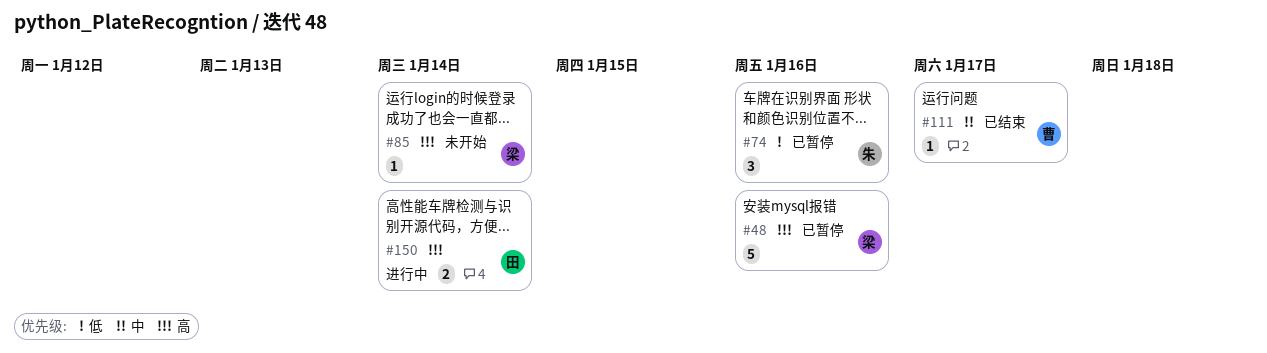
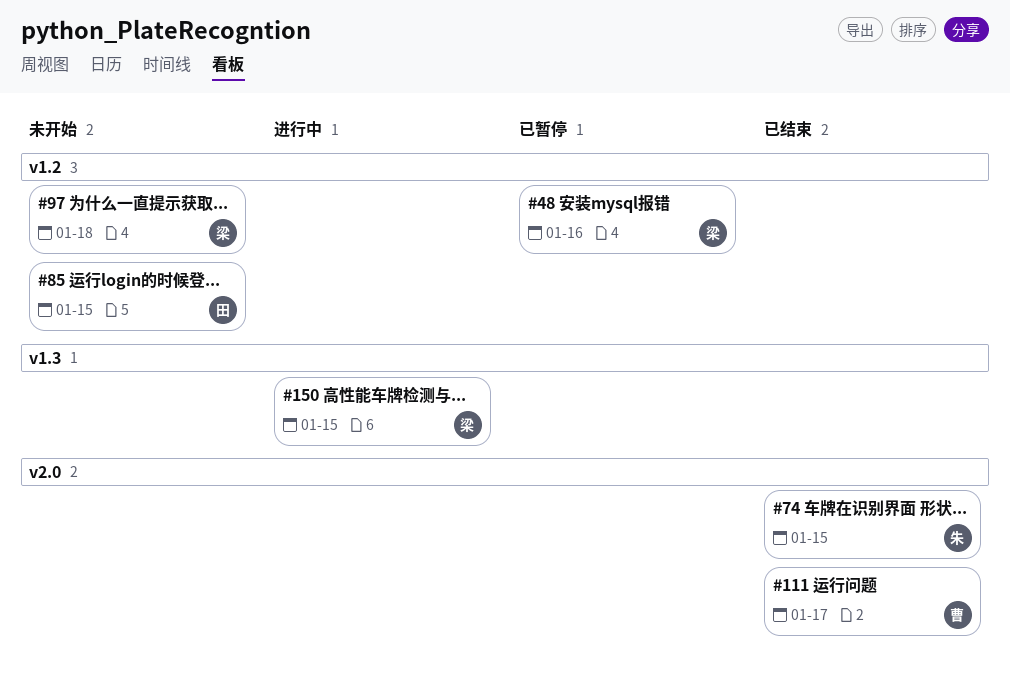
#74, status: 已暂停 -> 已结束
#74, due: Jan 16 -> Jan 15
#85, owner: 梁 -> 田
#85, due: Jan 14 -> Jan 15
#97: none -> present
#150, owner: 田 -> 梁
#150, due: Jan 14 -> Jan 15

